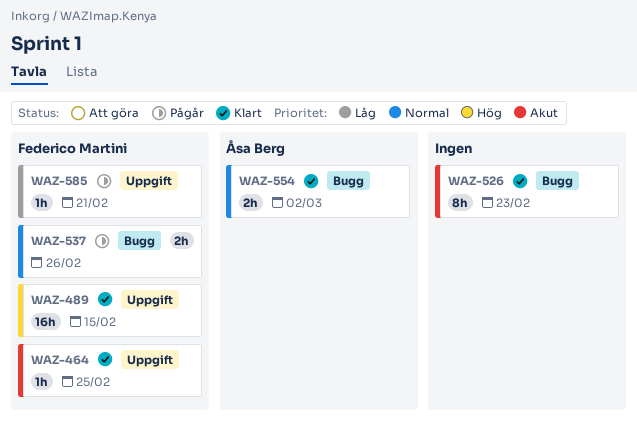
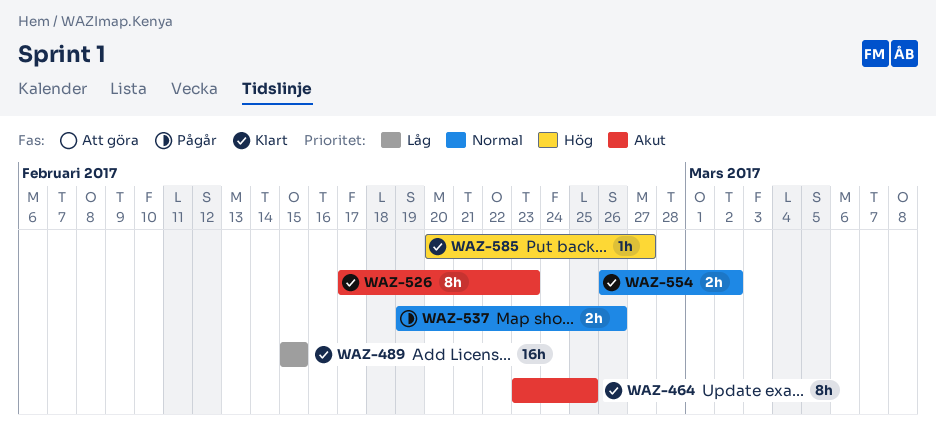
WAZ-464, estimate: 1h -> 8h
WAZ-489, priority: Hög -> Låg
WAZ-585, status: Pågår -> Klart
WAZ-585, priority: Låg -> Hög
WAZ-585, due: Feb 21 -> Feb 27

